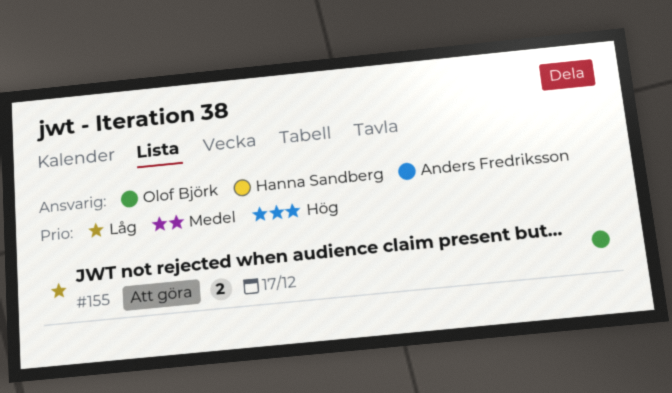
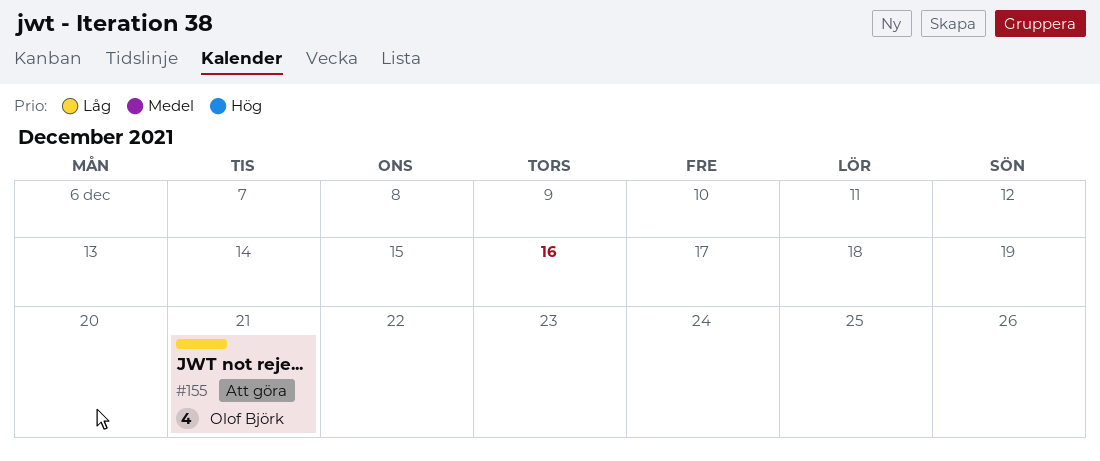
#155, estimate: 2 -> 4
#155, due: Dec 17 -> Dec 21

